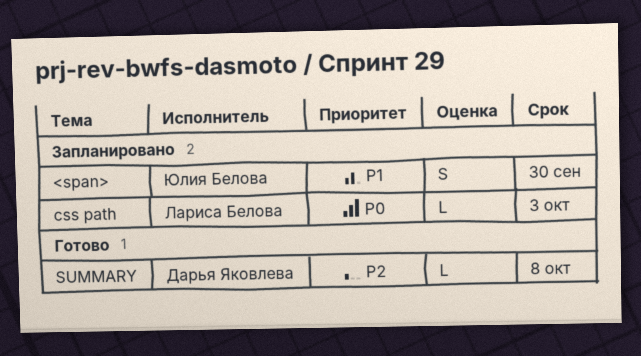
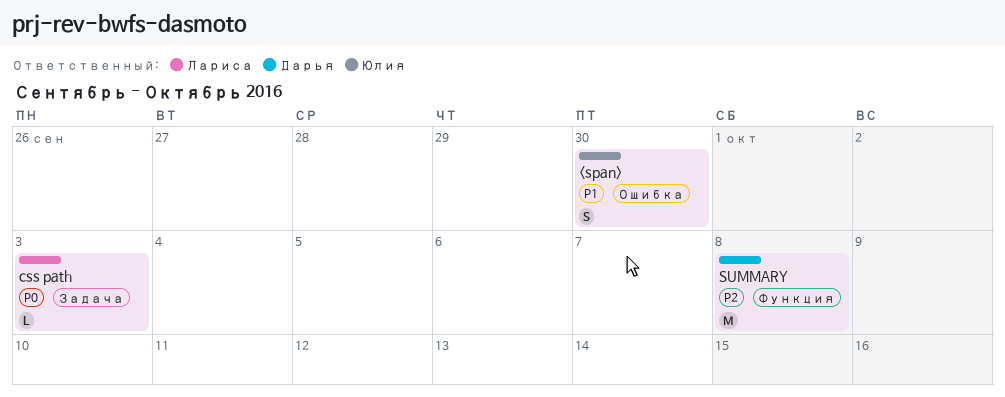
SUMMARY, estimate: L -> M

